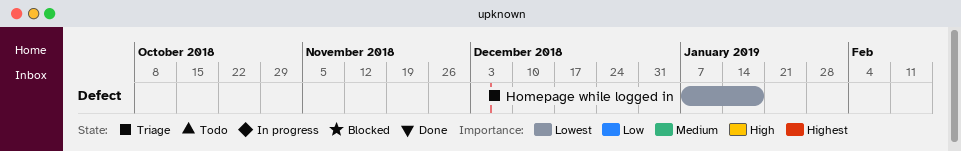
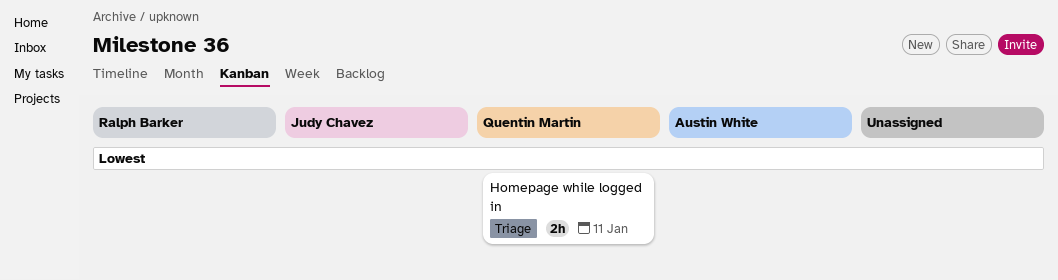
Homepage while logged in, due: Jan 18 -> Jan 11

